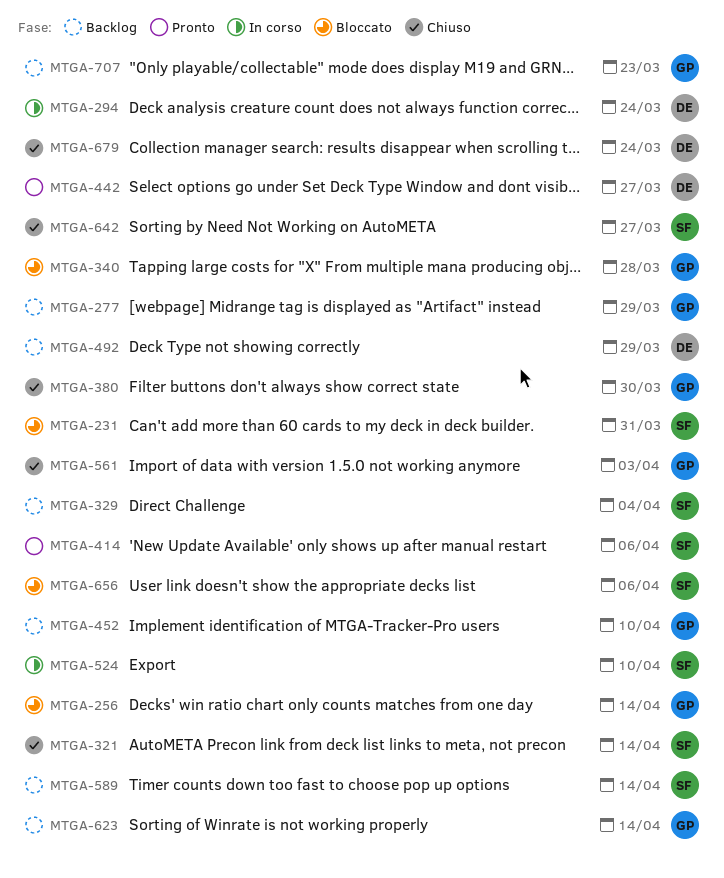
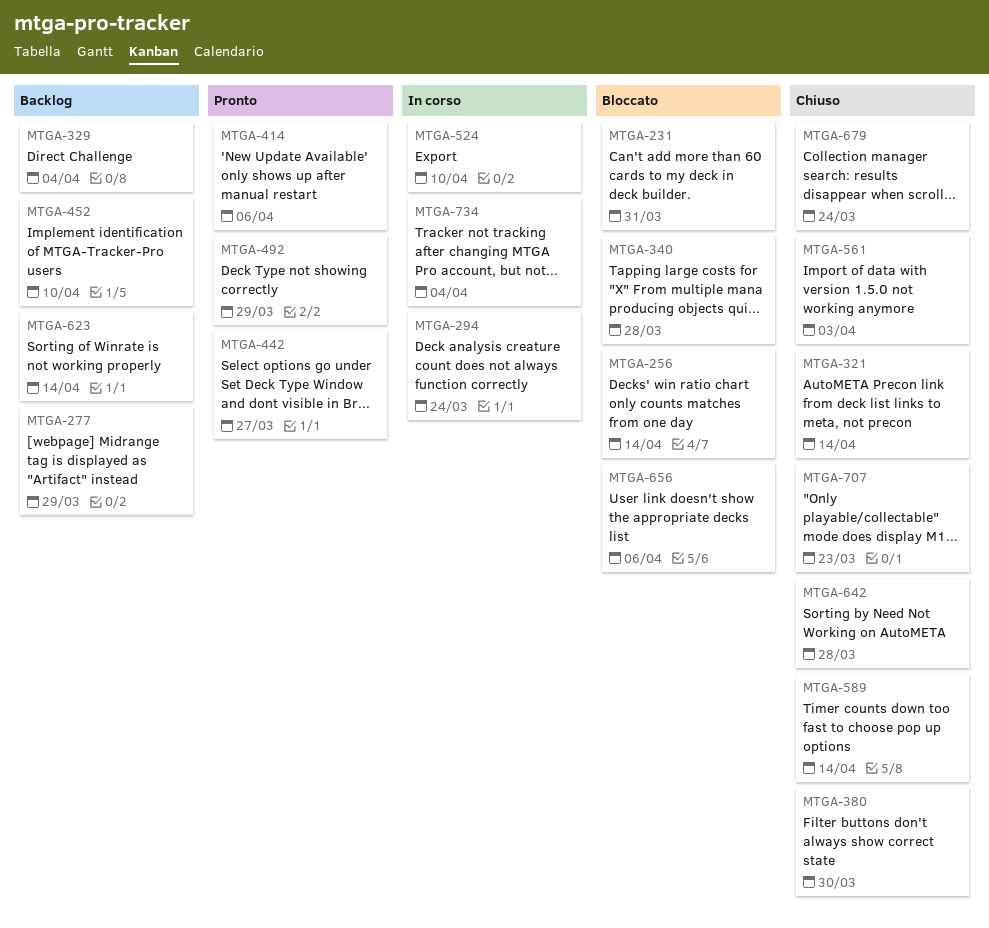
MTGA-492, status: Backlog -> Pronto
MTGA-589, status: Backlog -> Chiuso
MTGA-642, due: Mar 27 -> Mar 28
MTGA-707, status: Backlog -> Chiuso
MTGA-734: none -> present

